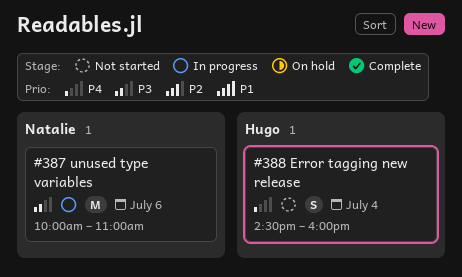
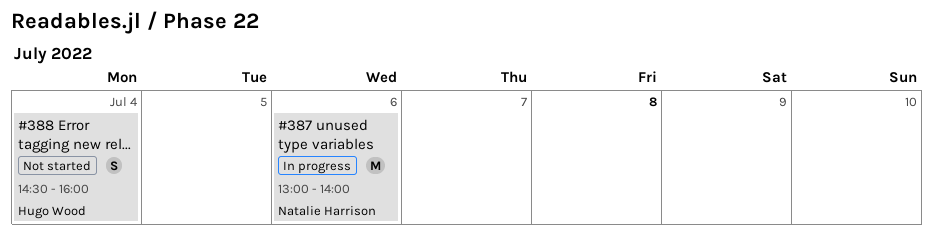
#387, begins: 10:00 -> 13:00
#387, ends: 11:00 -> 14:00

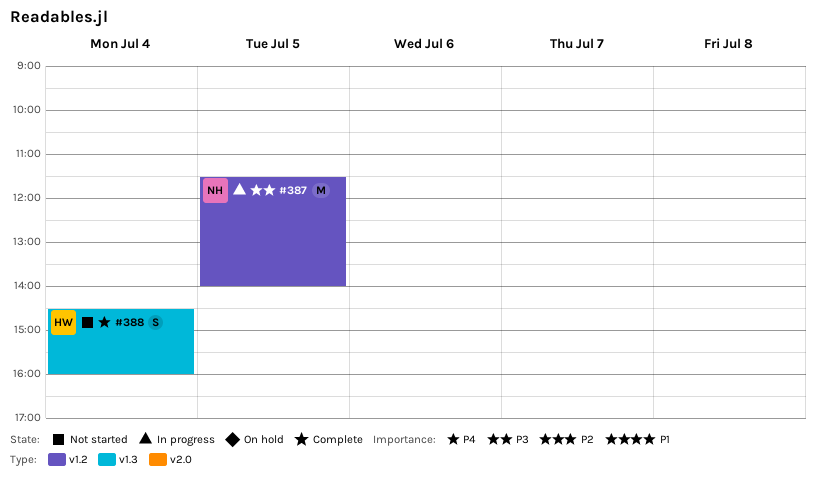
#387, day: Jul 6 -> Jul 5
#387, begins: 13:00 -> 11:30

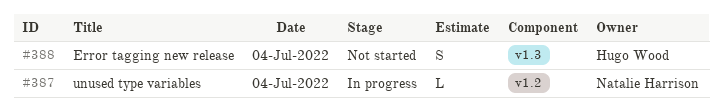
#387, estimate: M -> L
#387, day: Jul 5 -> Jul 4

